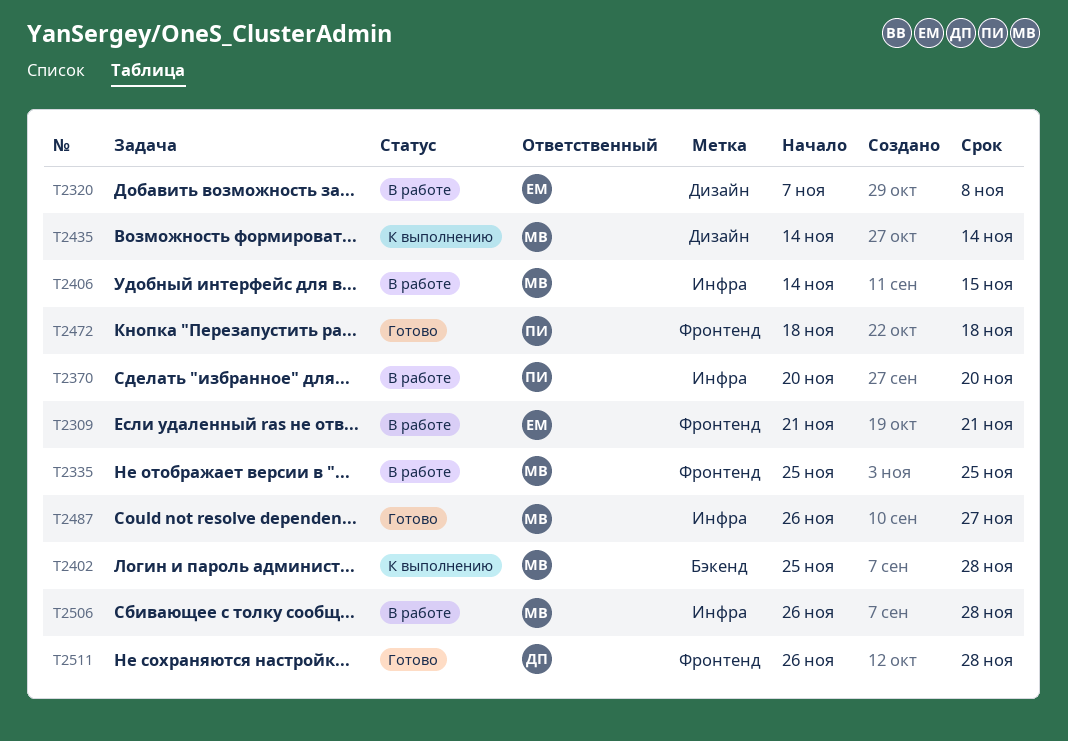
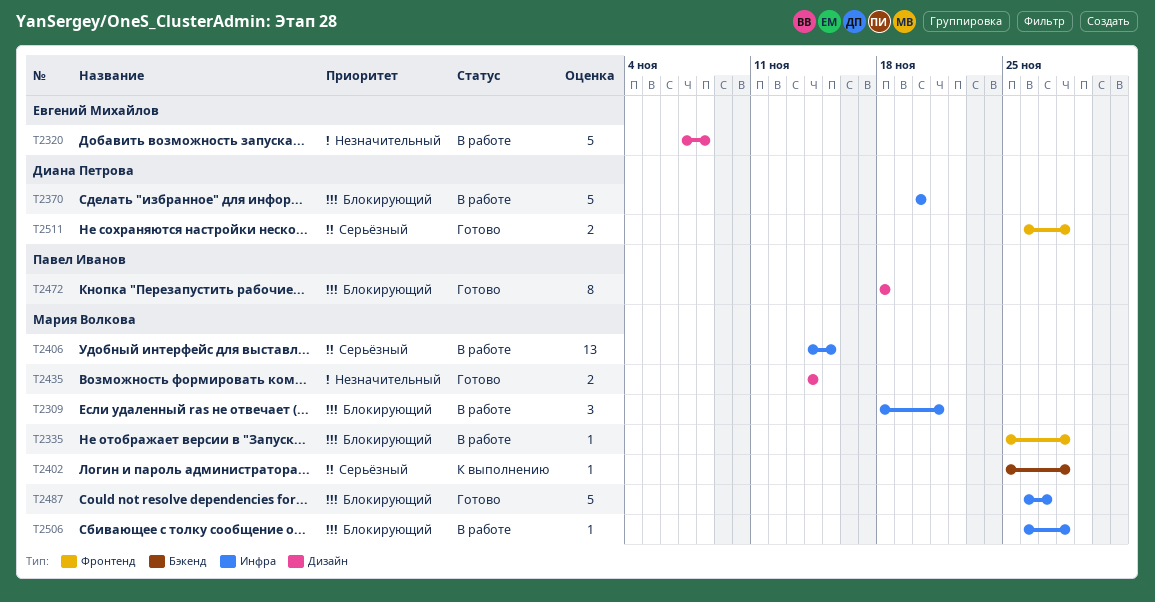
T2309, owner: Евгений Михайлов -> Мария Волкова
T2309, label: Фронтенд -> Инфра
T2309, start: Nov 21 -> Nov 18
T2335, due: Nov 25 -> Nov 28
T2370, owner: Павел Иванов -> Диана Петрова
T2435, status: К выполнению -> Готово
T2472, label: Фронтенд -> Дизайн

